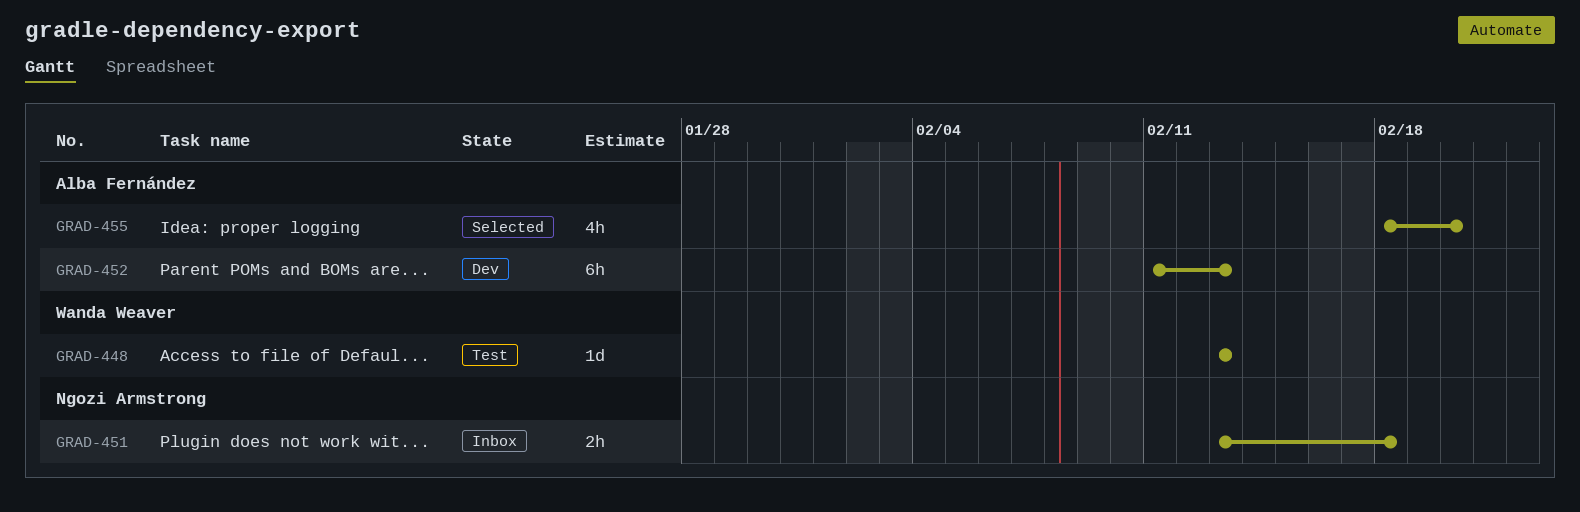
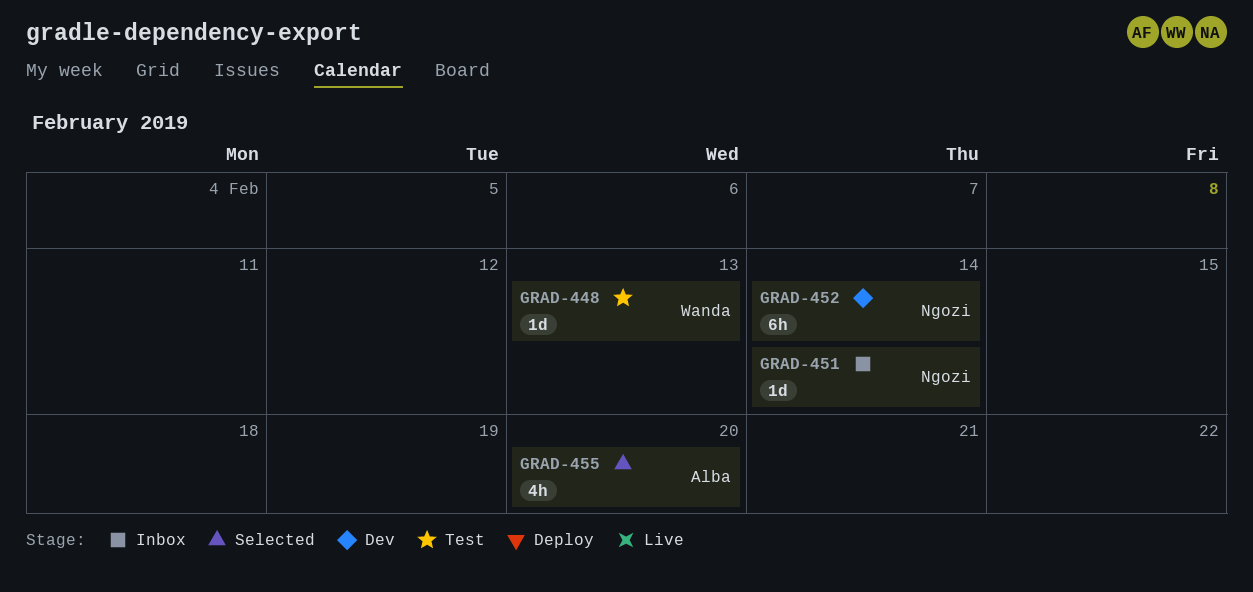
GRAD-451, estimate: 2h -> 1d
GRAD-451, due: Feb 18 -> Feb 14
GRAD-452, owner: Alba Fernández -> Ngozi Armstrong
GRAD-452, due: Feb 13 -> Feb 14

